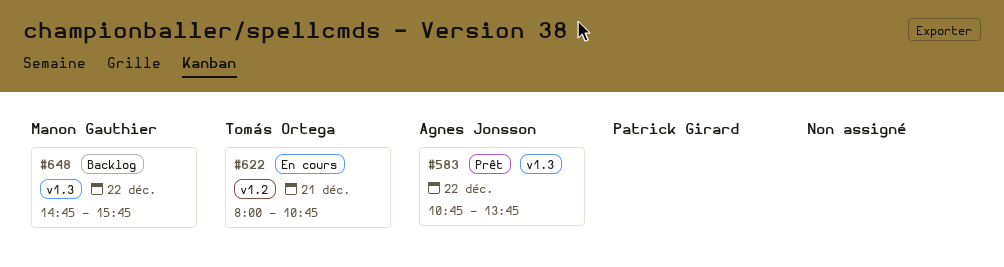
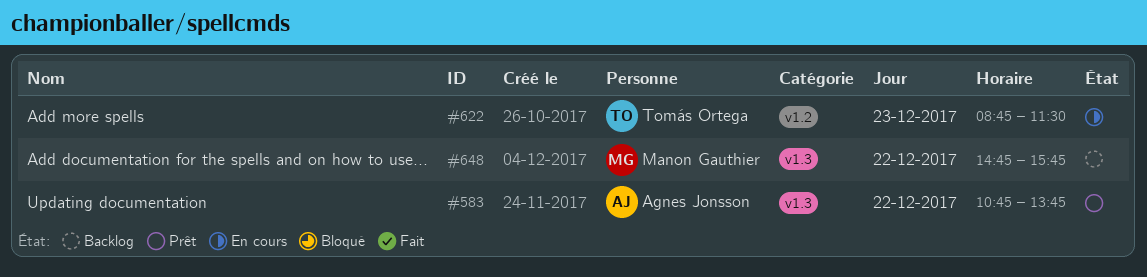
#622, day: Dec 21 -> Dec 23
#622, begins: 08:00 -> 08:45
#622, ends: 10:45 -> 11:30

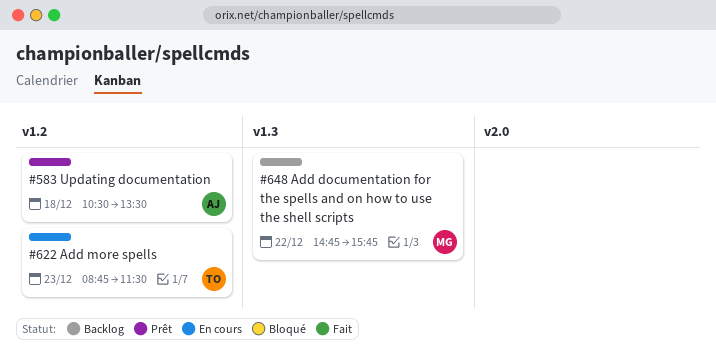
#583, label: v1.3 -> v1.2
#583, day: Dec 22 -> Dec 18
#583, begins: 10:45 -> 10:30
#583, ends: 13:45 -> 13:30

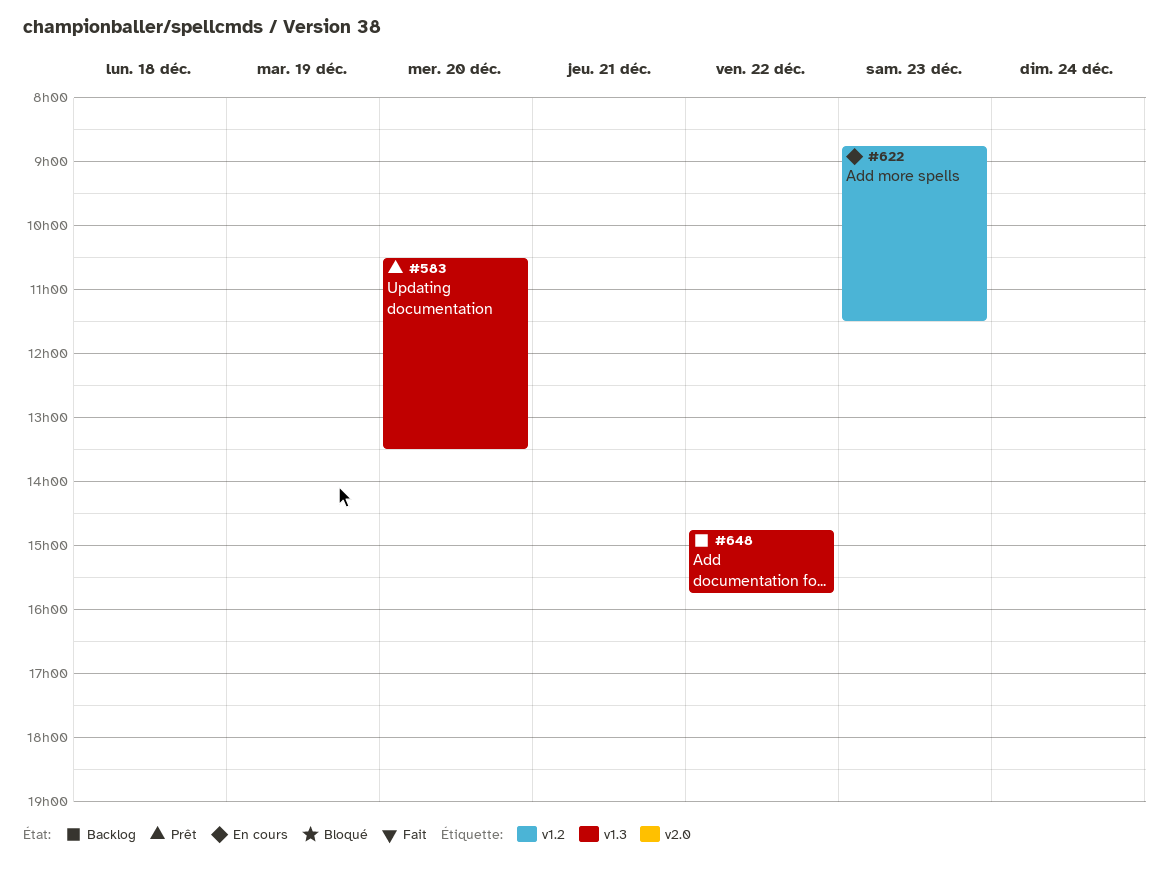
#583, label: v1.2 -> v1.3
#583, day: Dec 18 -> Dec 20

